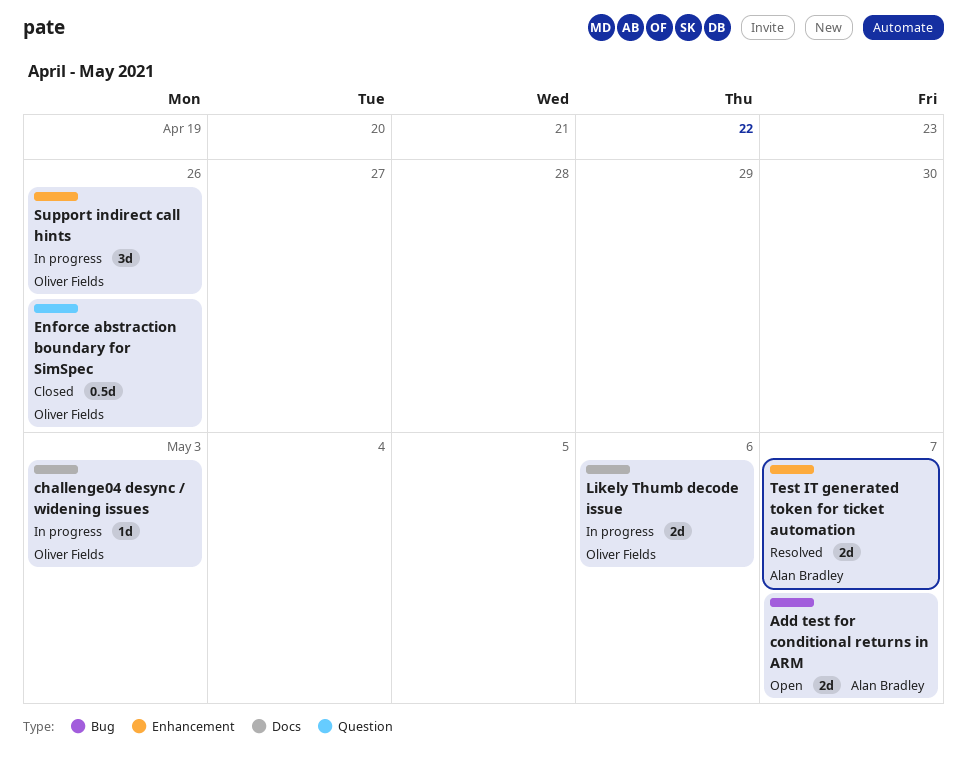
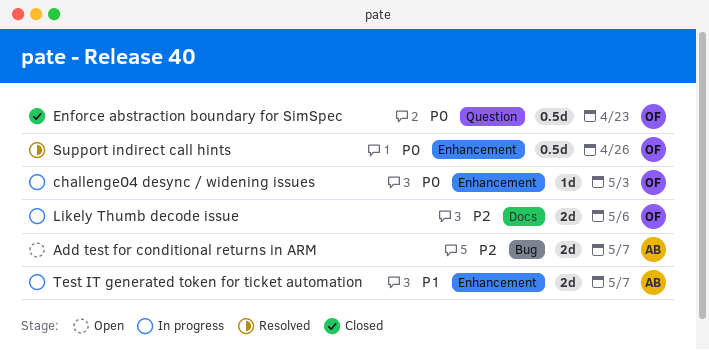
challenge04 desync / widening issues, label: Docs -> Enhancement
Enforce abstraction boundary for SimSpec, due: Apr 26 -> Apr 23
Support indirect call hints, status: In progress -> Resolved
Support indirect call hints, estimate: 3d -> 0.5d
Test IT generated token for ticket automation, status: Resolved -> In progress

